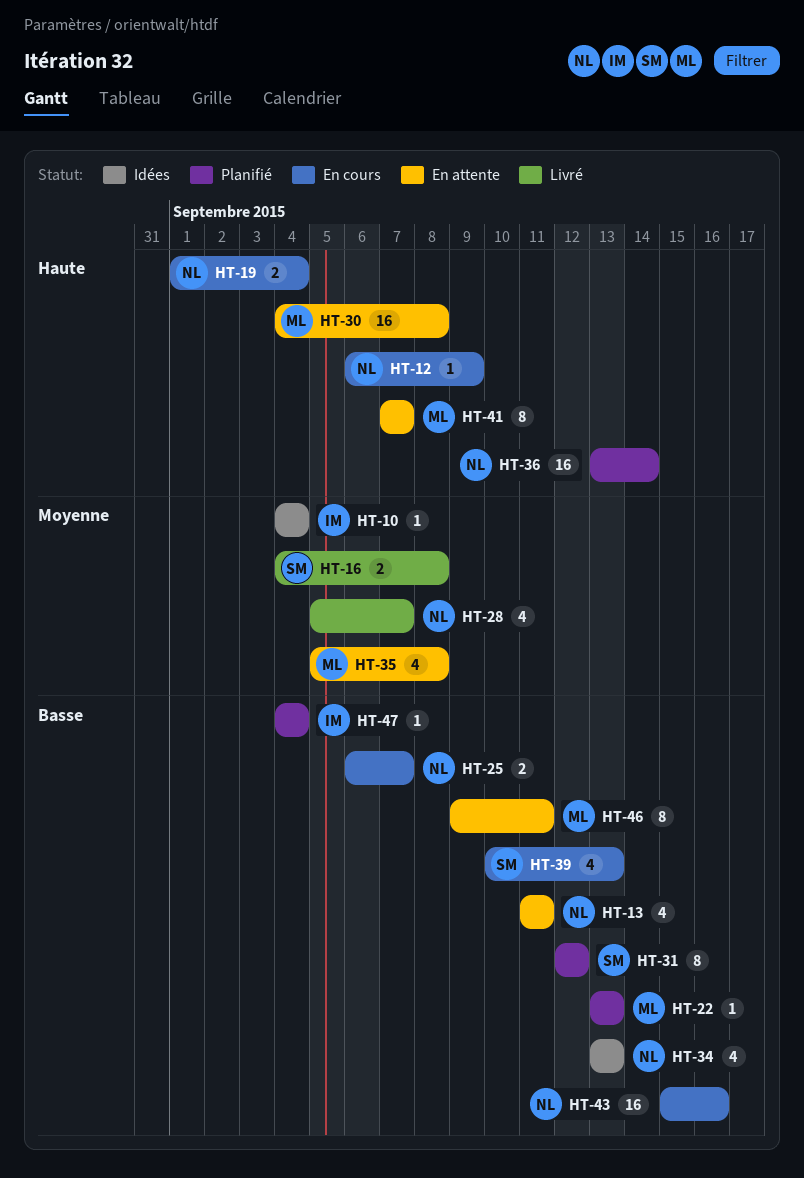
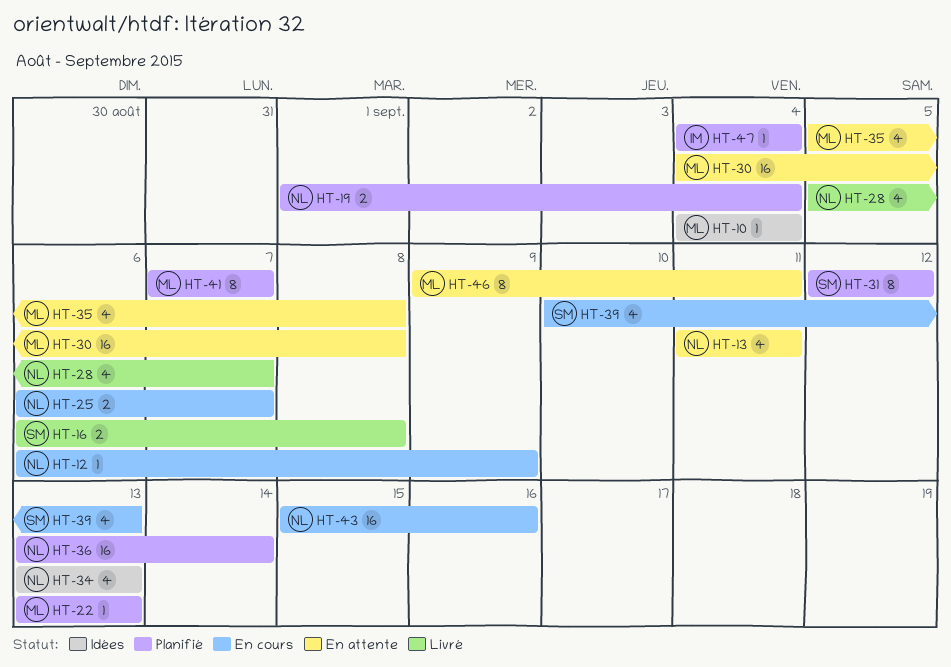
HT-10, owner: IM -> ML
HT-16, start: Sep 4 -> Sep 6
HT-19, status: En cours -> Planifié
HT-41, status: En attente -> Planifié

